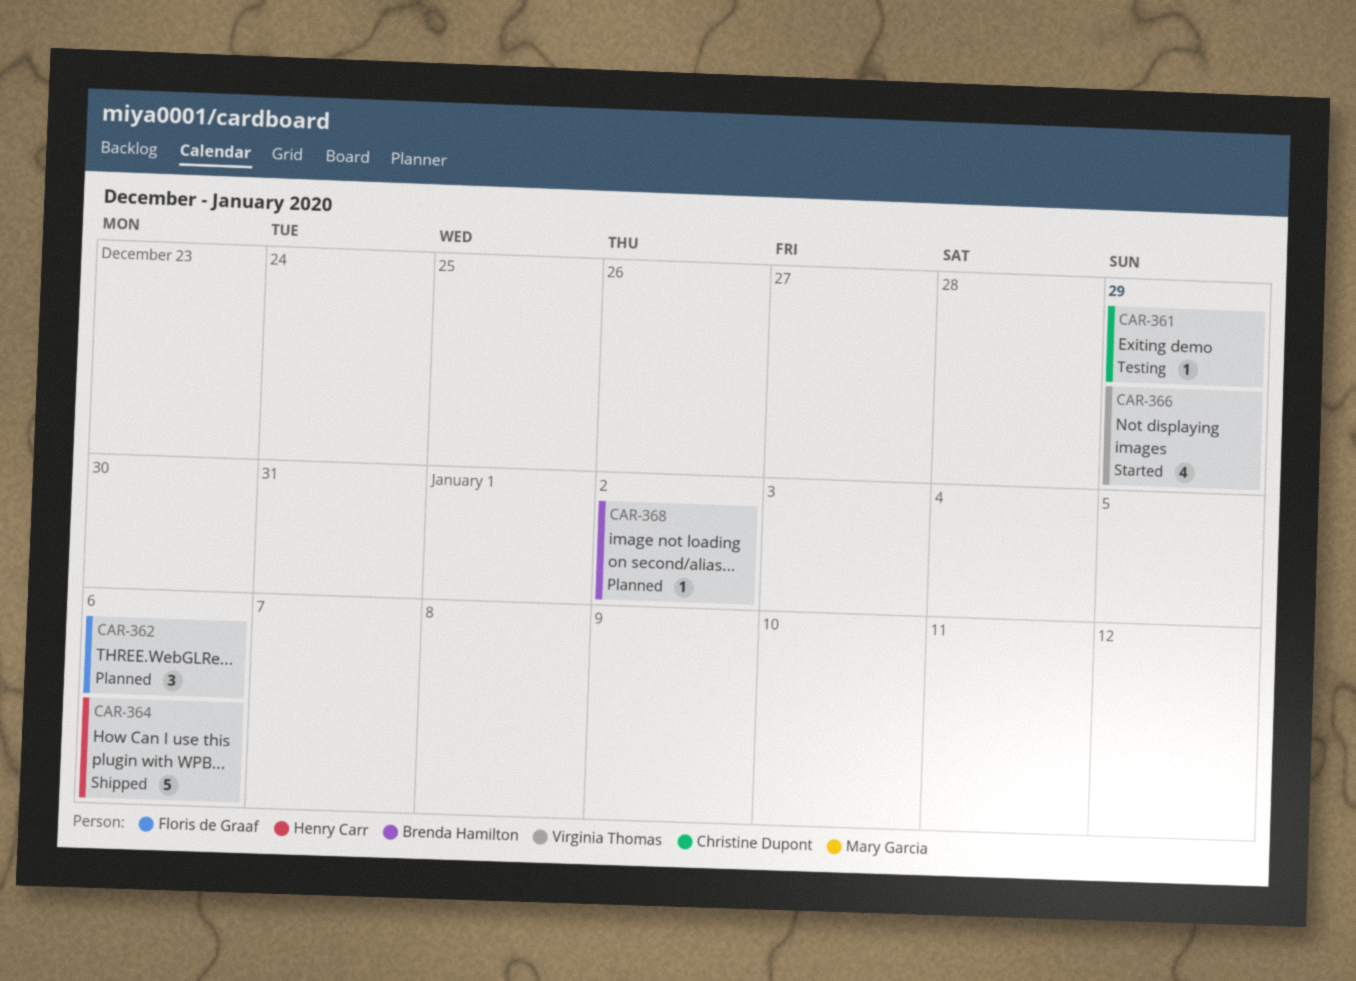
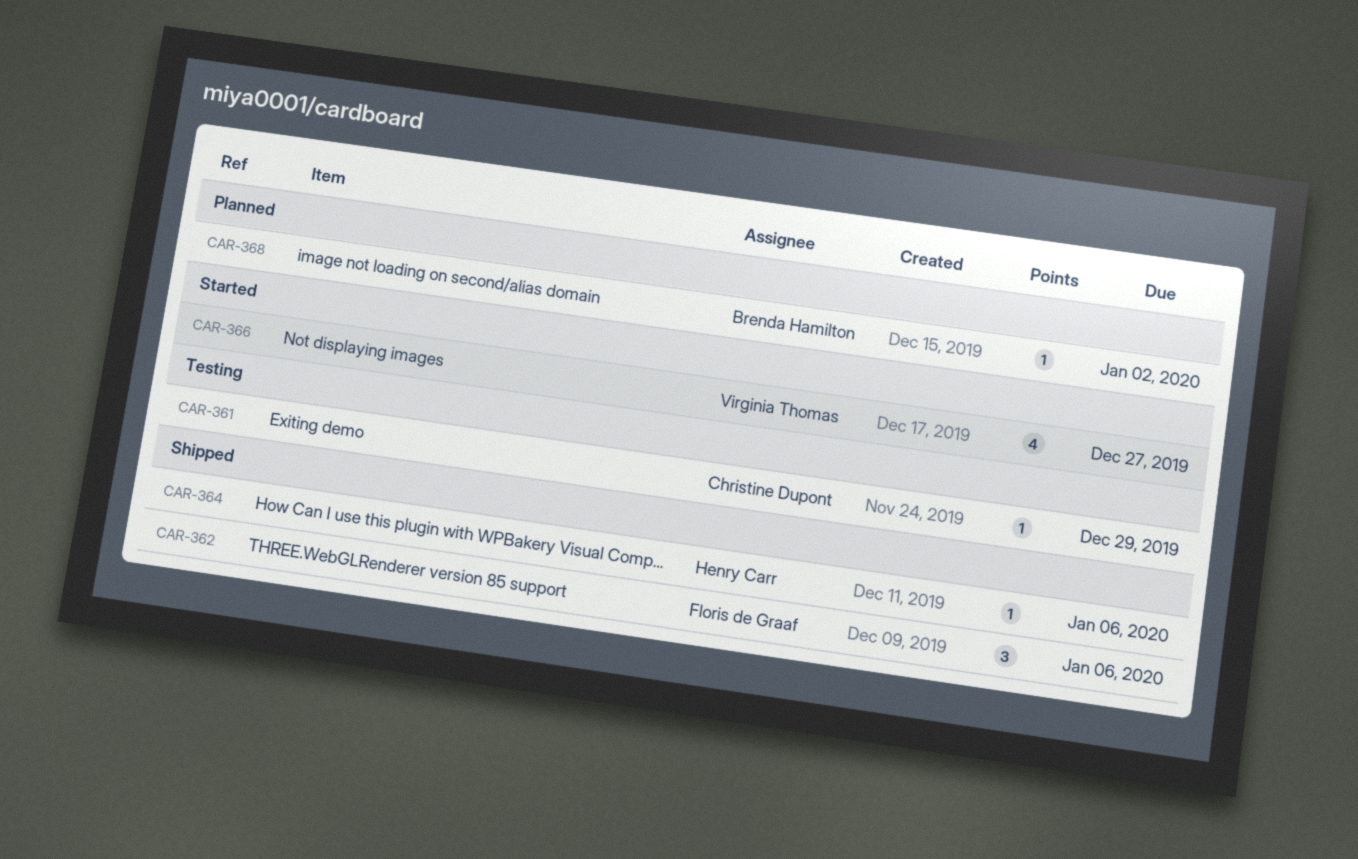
CAR-362, status: Planned -> Shipped
CAR-364, estimate: 5 -> 1
CAR-366, due: Dec 29 -> Dec 27

